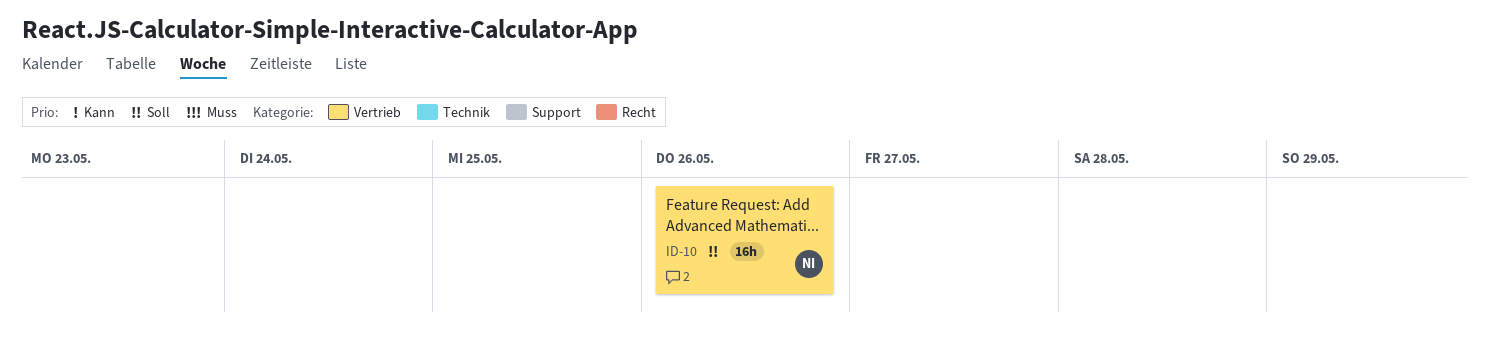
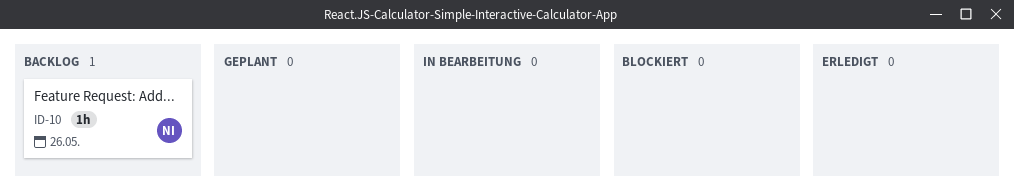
ID-10, estimate: 16h -> 1h

